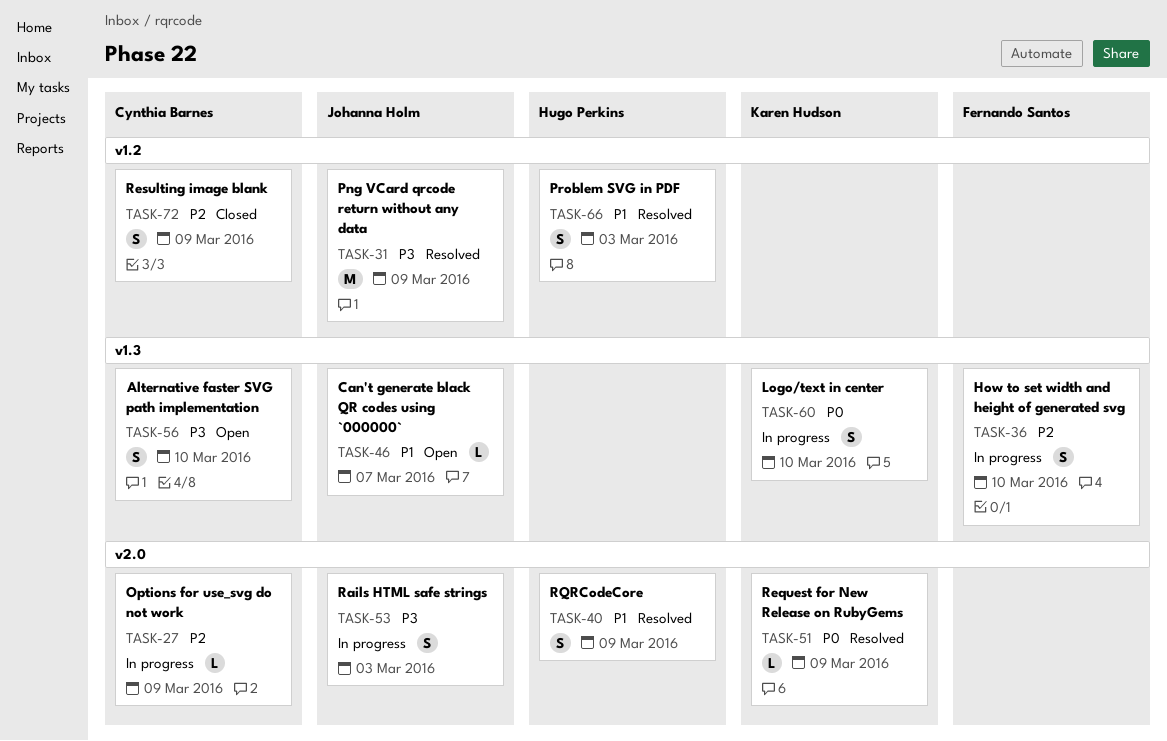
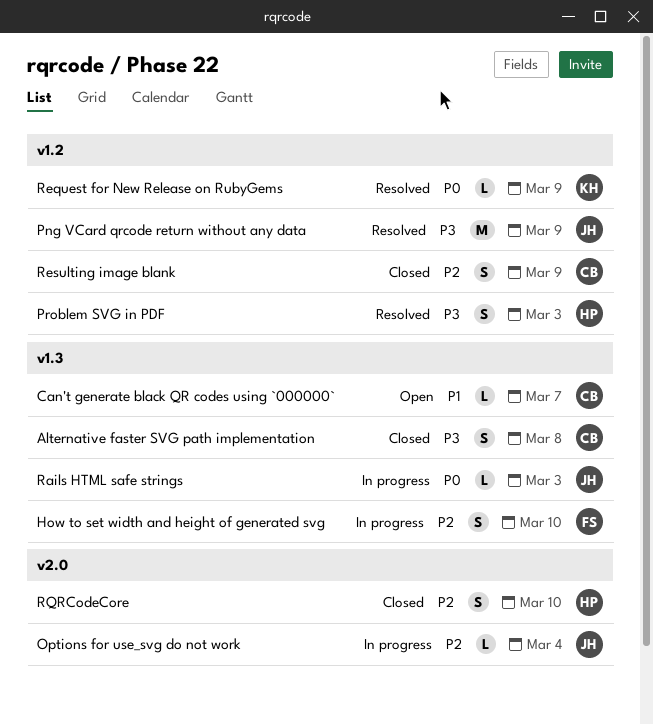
Alternative faster SVG path implementation, status: Open -> Closed
Alternative faster SVG path implementation, due: Mar 10 -> Mar 8
Can't generate black QR codes using `000000`, owner: Johanna Holm -> Cynthia Barnes
Logo/text in center: present -> none
Options for use_svg do not work, owner: Cynthia Barnes -> Johanna Holm
Options for use_svg do not work, due: Mar 9 -> Mar 4
Problem SVG in PDF, priority: P1 -> P3
Rails HTML safe strings, priority: P3 -> P0
Rails HTML safe strings, label: v2.0 -> v1.3
Rails HTML safe strings, estimate: S -> L
Request for New Release on RubyGems, label: v2.0 -> v1.2
RQRCodeCore, status: Resolved -> Closed
RQRCodeCore, priority: P1 -> P2
RQRCodeCore, due: Mar 9 -> Mar 10

